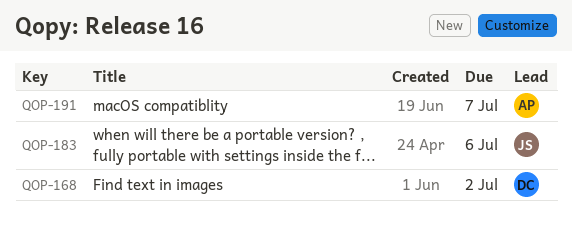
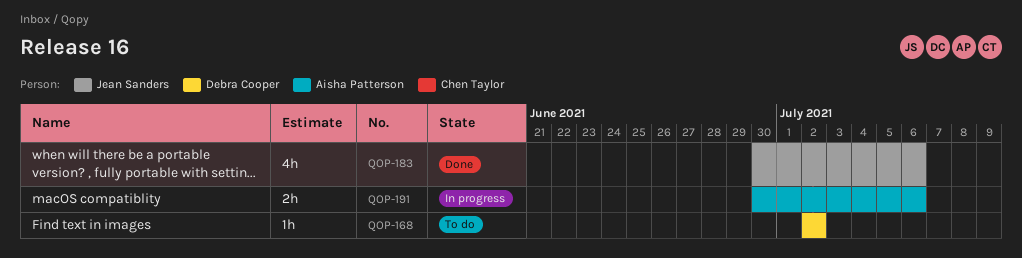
QOP-191, due: Jul 7 -> Jul 6

